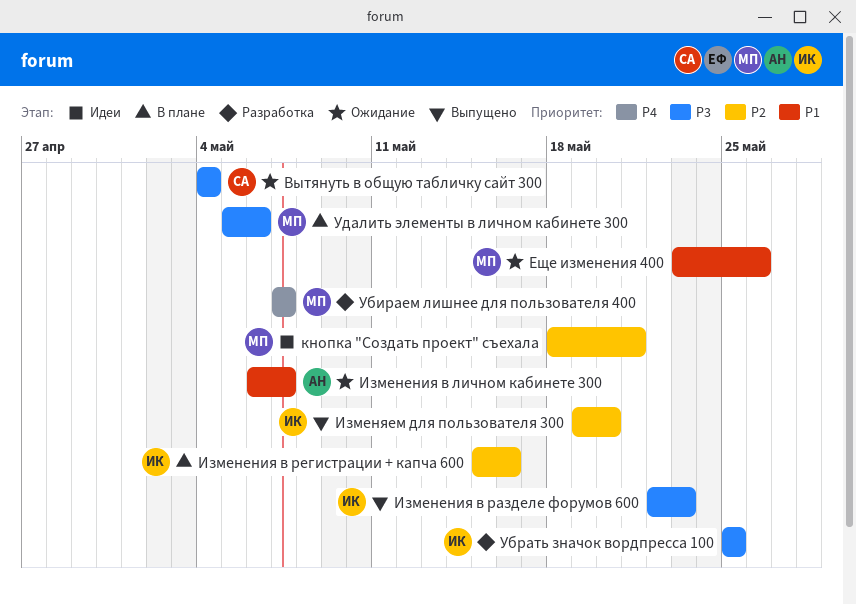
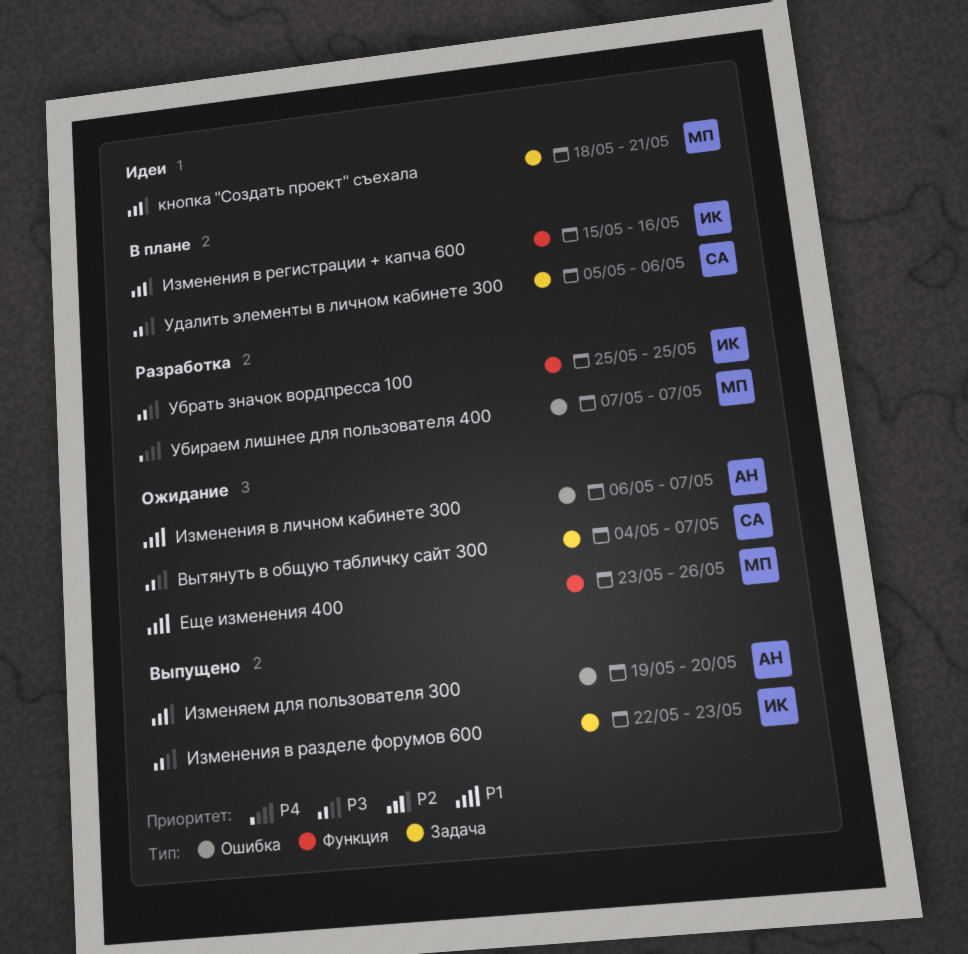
Вытянуть в общую табличку сайт 300, due: May 4 -> May 7
Изменяем для пользователя 300, owner: ИК -> АН
Удалить элементы в личном кабинете 300, owner: МП -> СА

